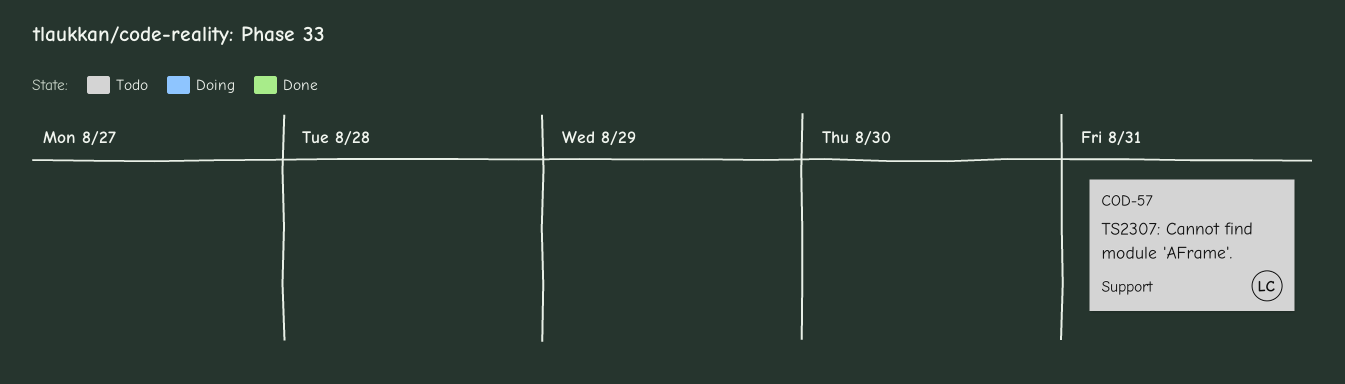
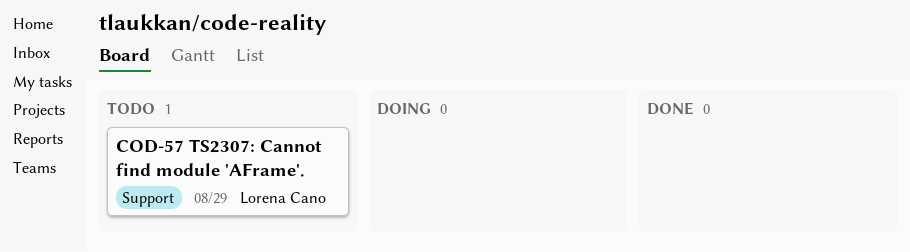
COD-57, due: Aug 31 -> Aug 29

